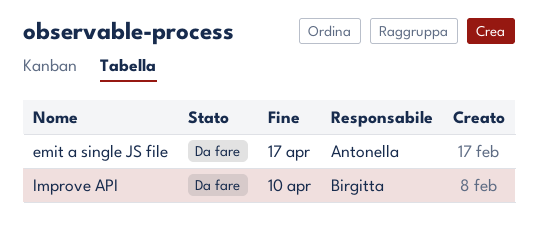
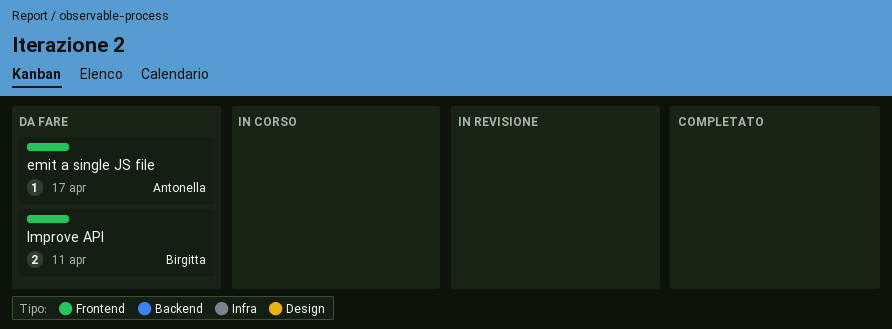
Improve API, due: Apr 10 -> Apr 11

